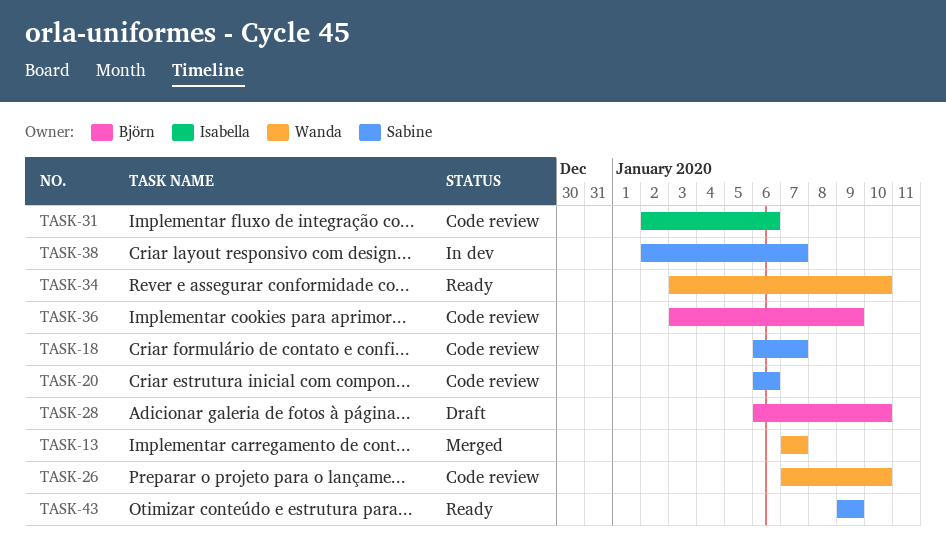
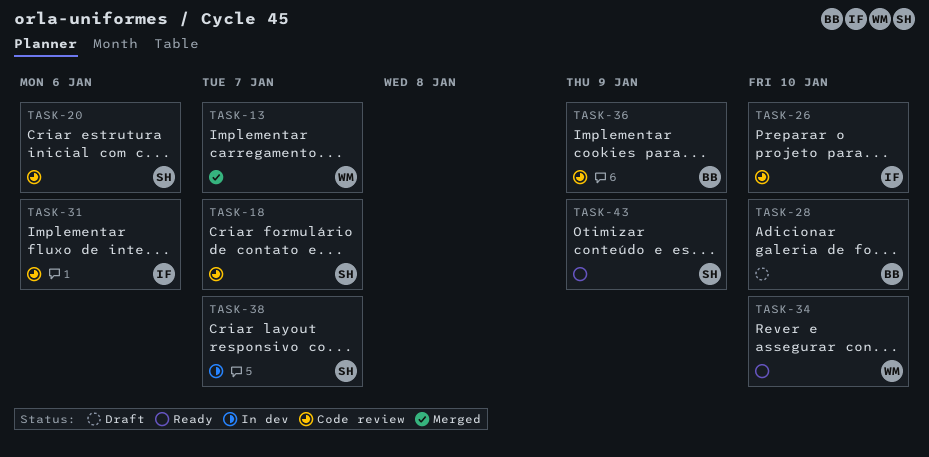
TASK-26, owner: Wanda -> Isabella

